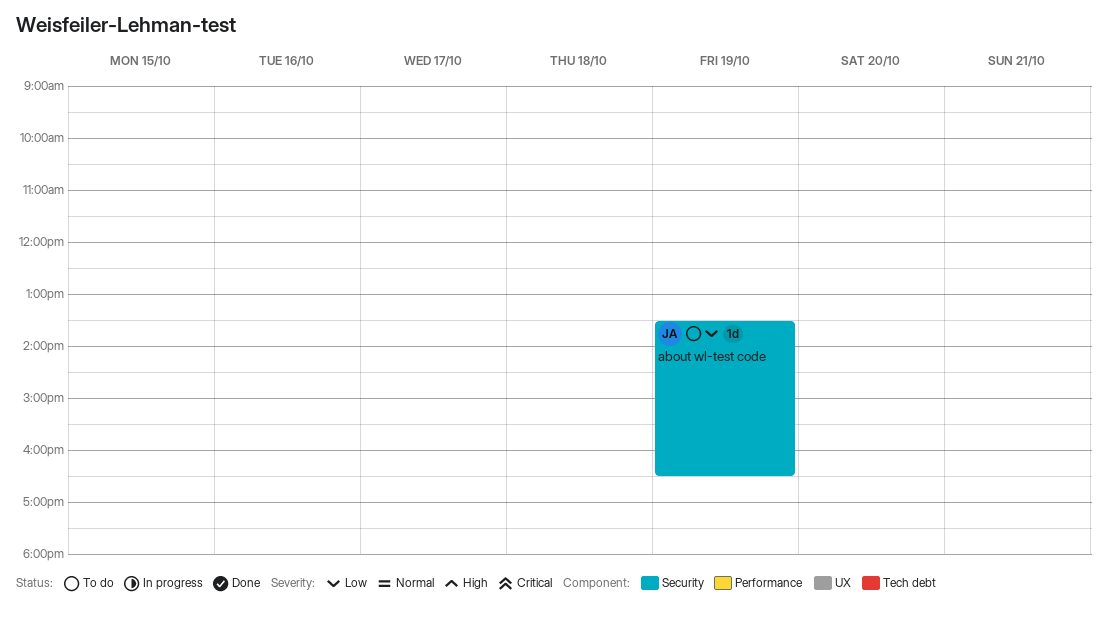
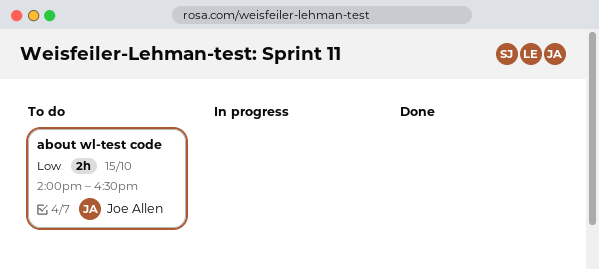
about wl-test code, estimate: 1d -> 2h
about wl-test code, day: Oct 19 -> Oct 15
about wl-test code, begins: 13:30 -> 14:00

